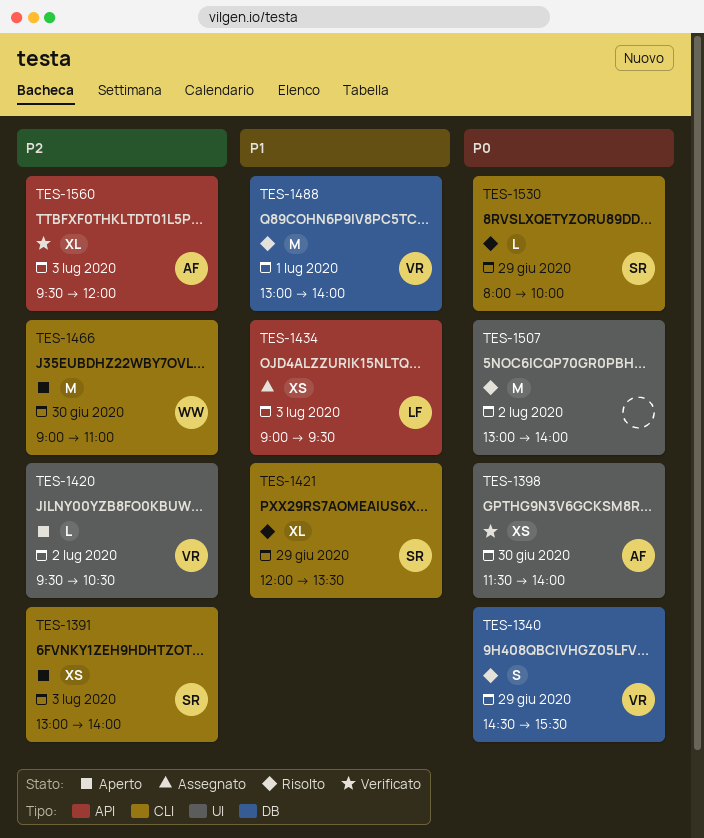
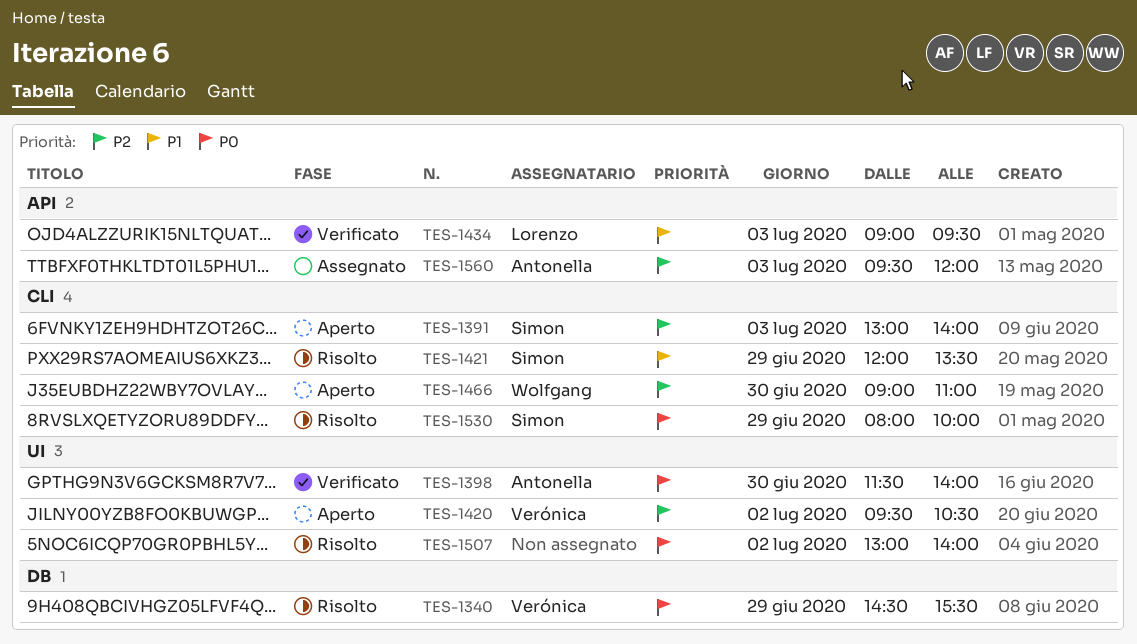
TES-1434, status: Assegnato -> Verificato
TES-1488: present -> none
TES-1560, status: Verificato -> Assegnato

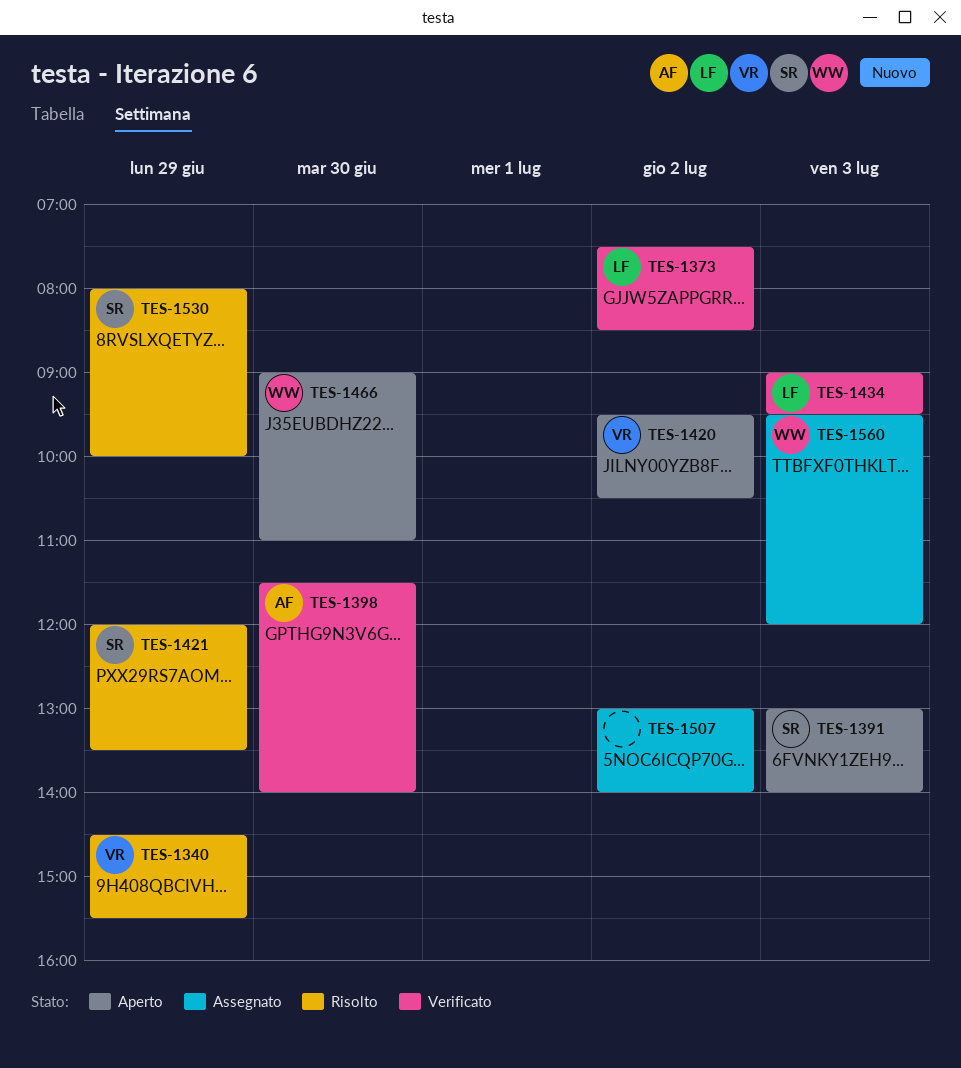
TES-1373: none -> present
TES-1507, status: Risolto -> Assegnato
TES-1560, owner: Antonella -> Wolfgang

